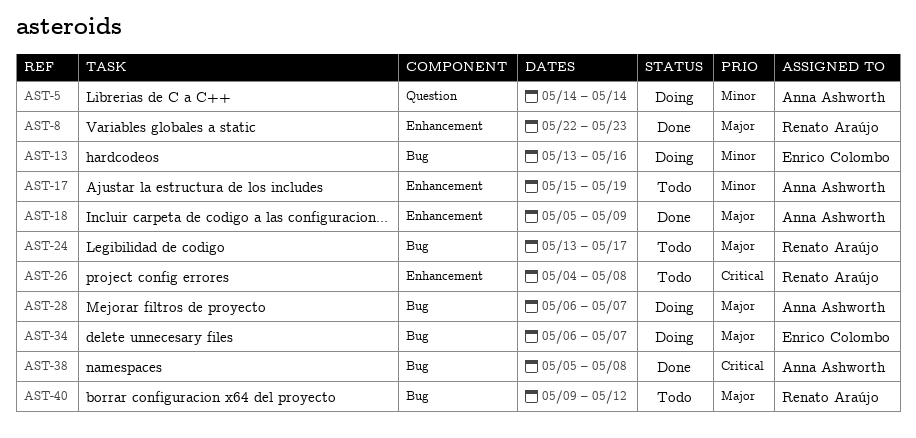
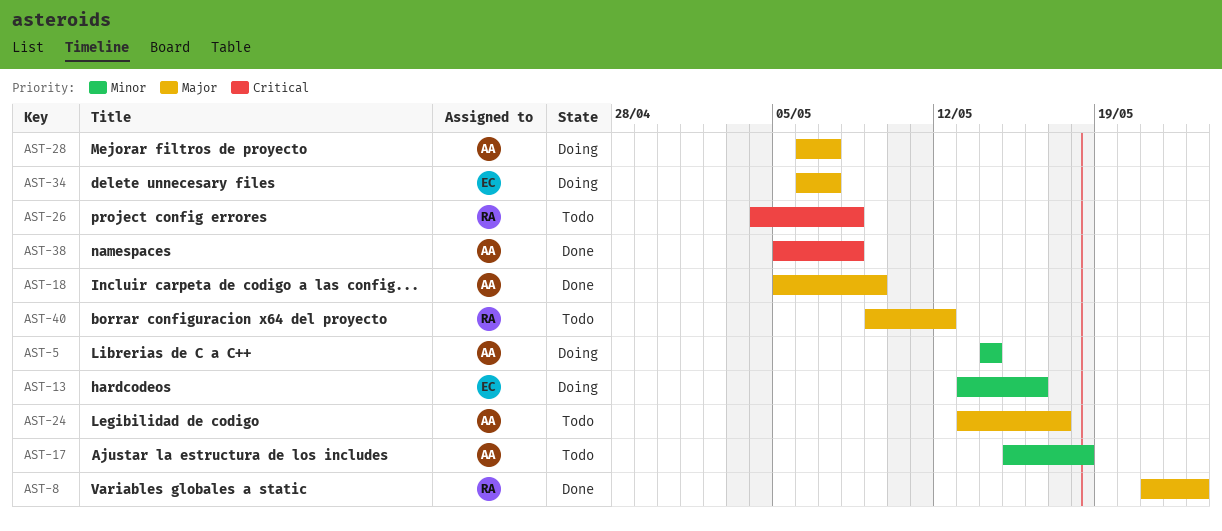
AST-8, start: May 22 -> May 21
AST-17, due: May 19 -> May 18
AST-24, owner: Renato Araújo -> Anna Ashworth

